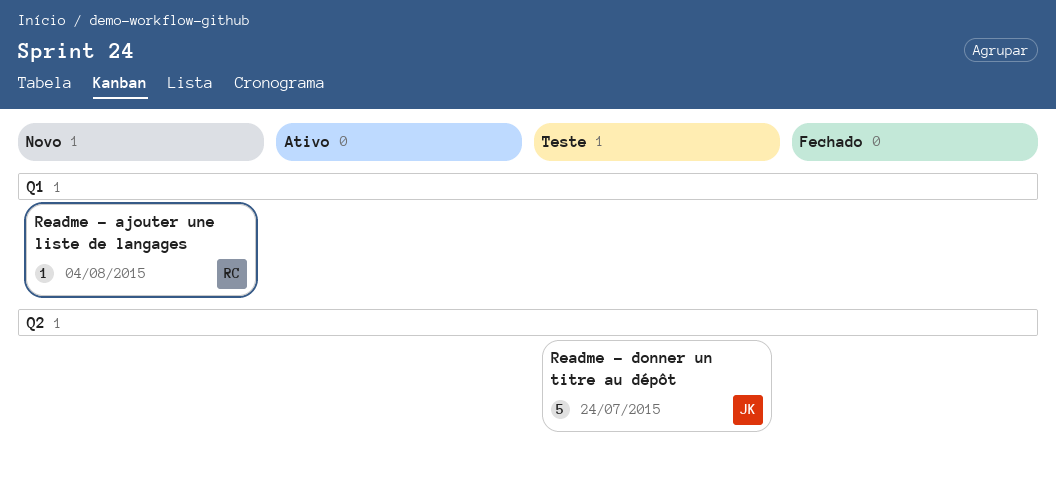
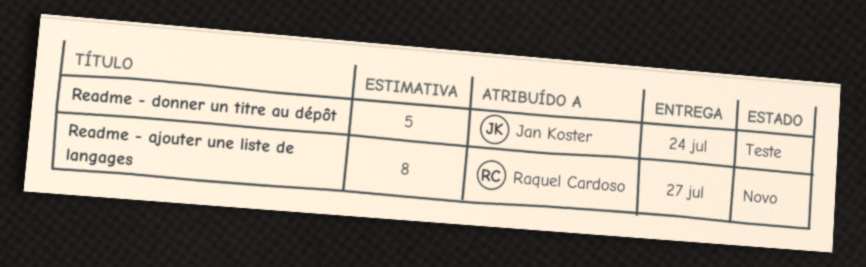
Readme - ajouter une liste de langages, estimate: 1 -> 8
Readme - ajouter une liste de langages, due: Aug 4 -> Jul 27

